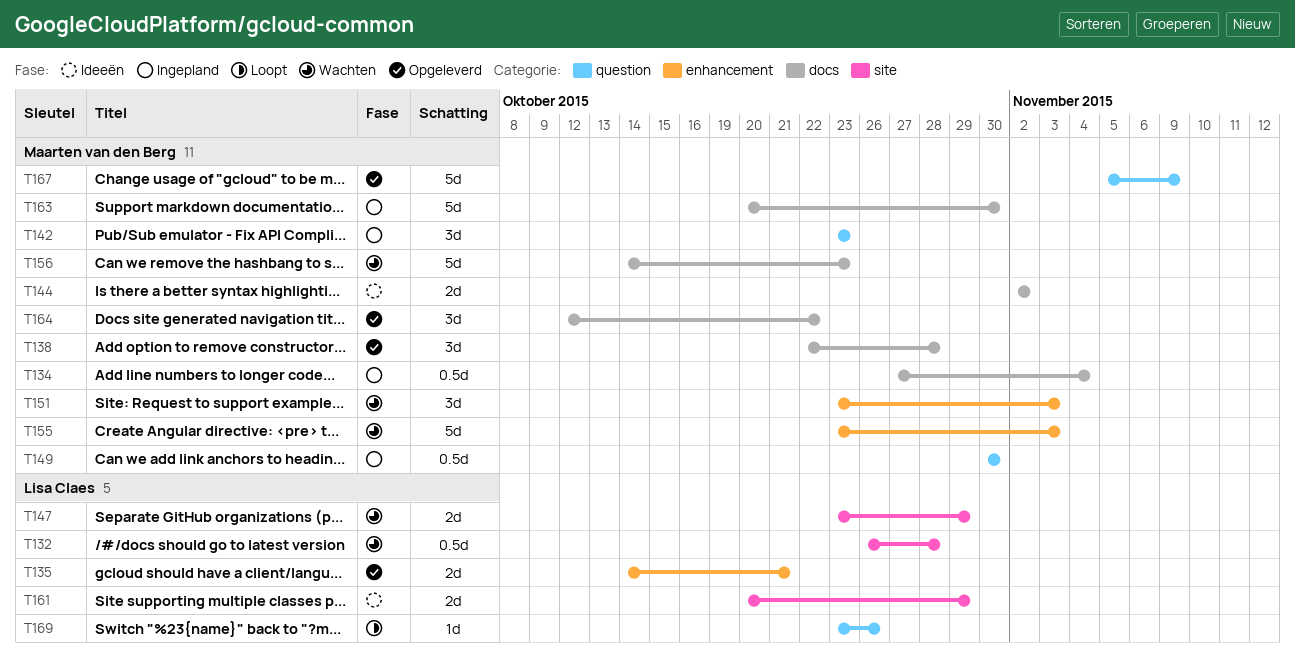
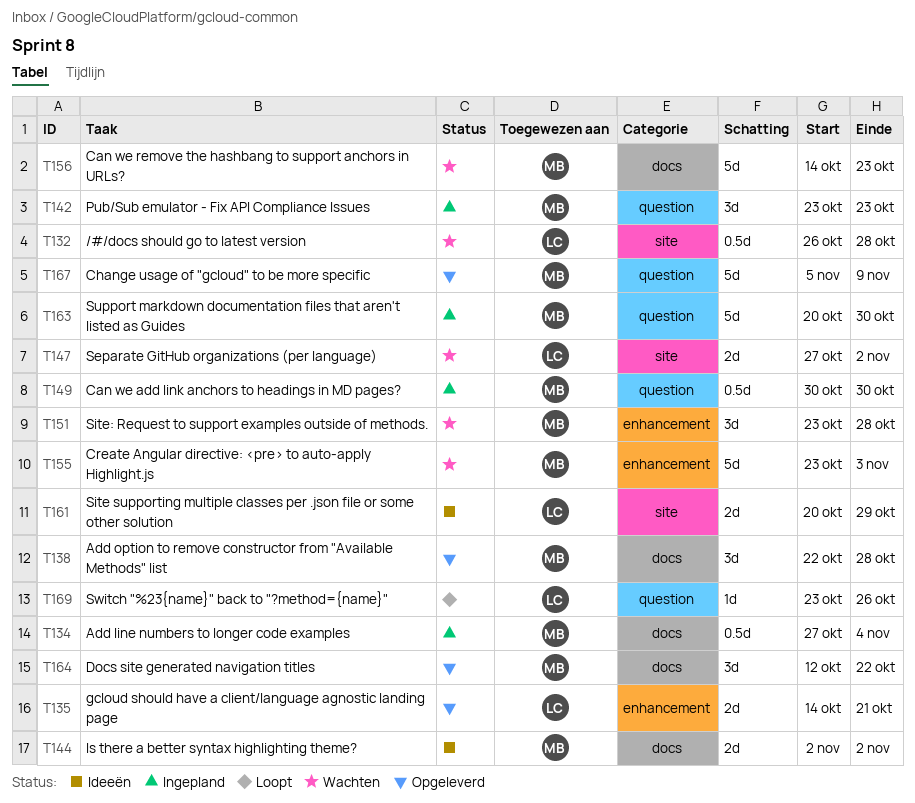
T147, start: Oct 23 -> Oct 27
T147, due: Oct 29 -> Nov 2
T151, due: Nov 3 -> Oct 28
T163, label: docs -> question

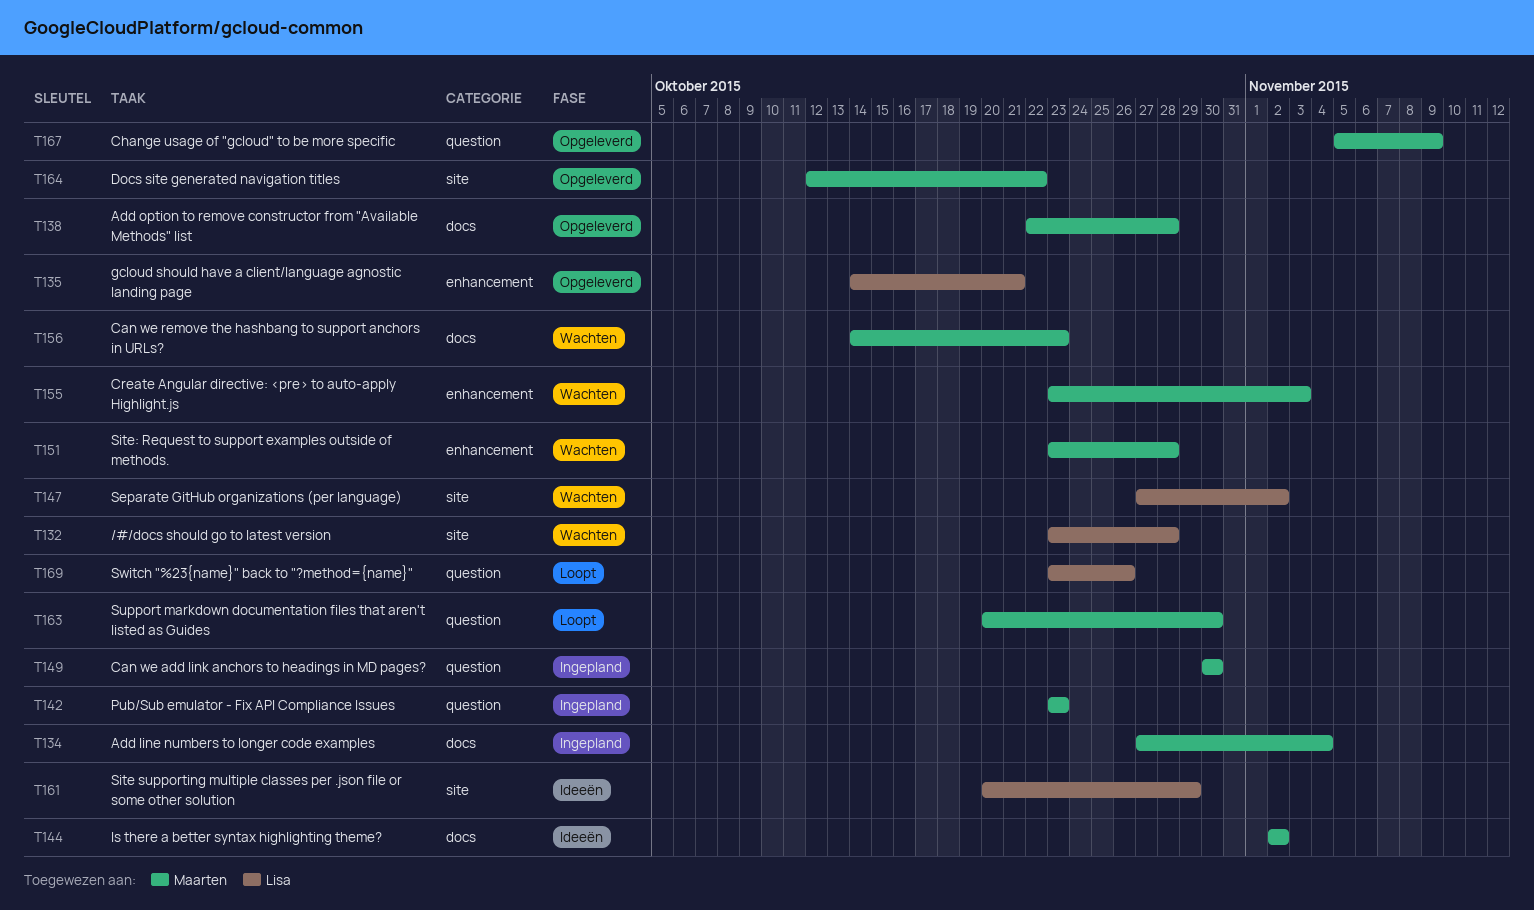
T132, start: Oct 26 -> Oct 23
T163, status: Ingepland -> Loopt
T164, label: docs -> site

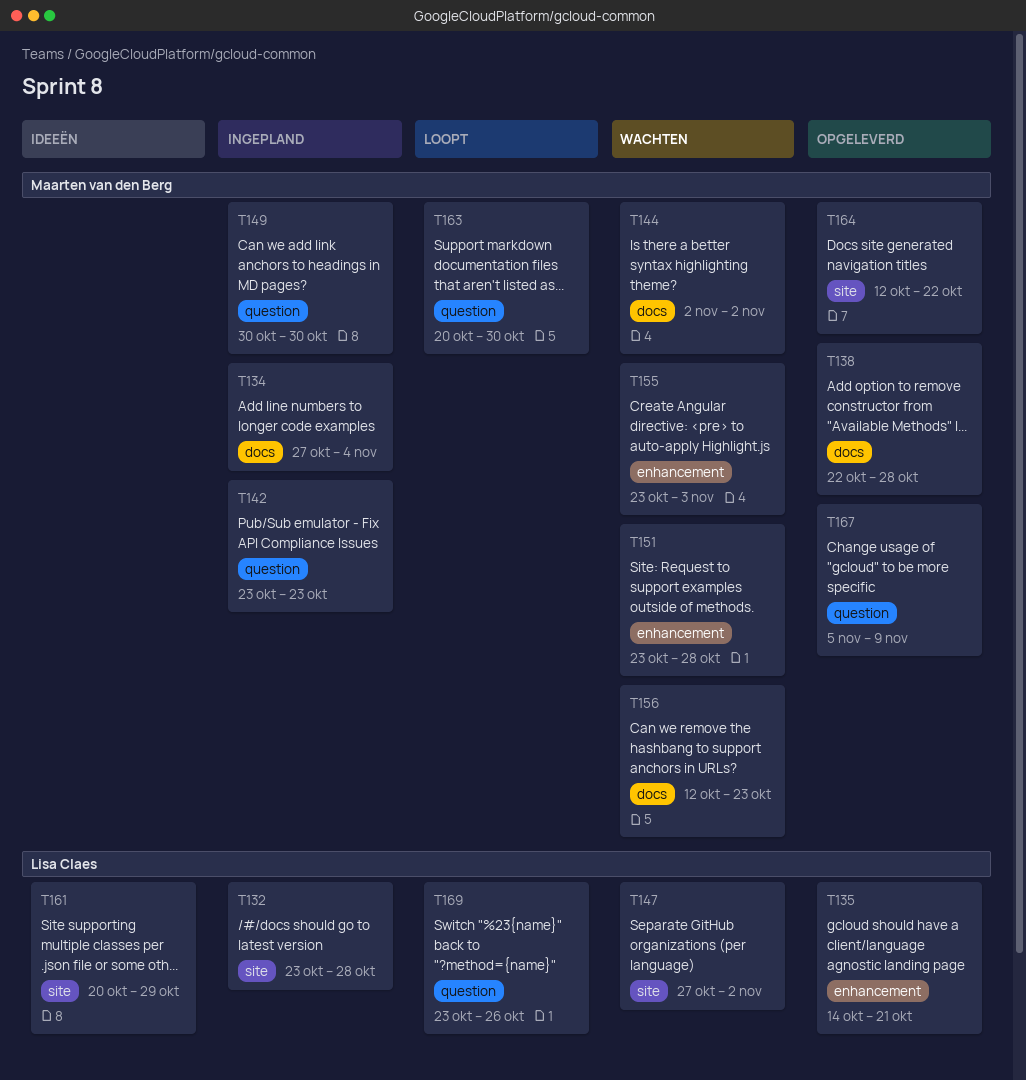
T132, status: Wachten -> Ingepland
T144, status: Ideeën -> Wachten
T156, start: Oct 14 -> Oct 12

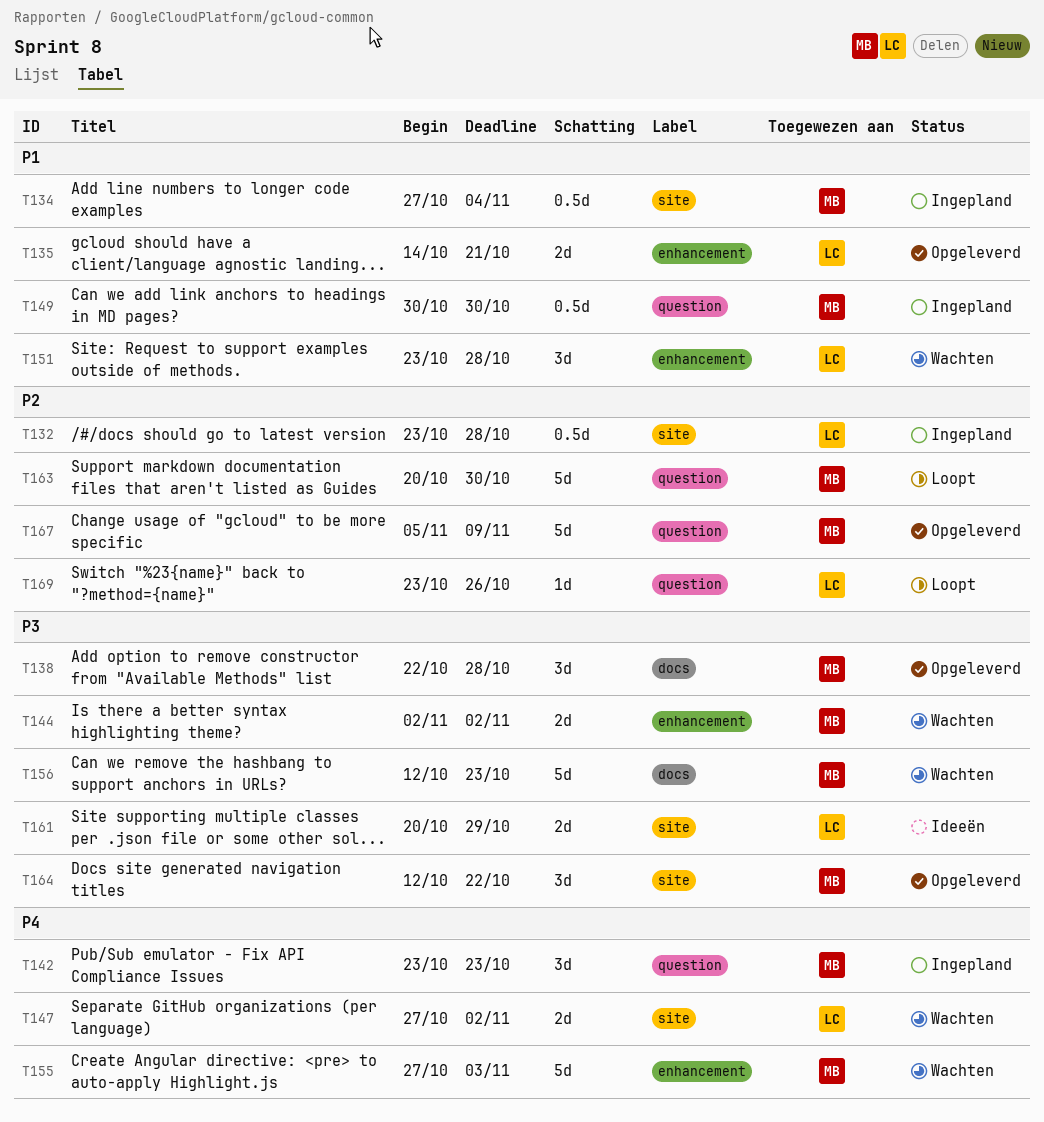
T134, label: docs -> site
T144, label: docs -> enhancement
T151, owner: Maarten van den Berg -> Lisa Claes
T155, start: Oct 23 -> Oct 27

